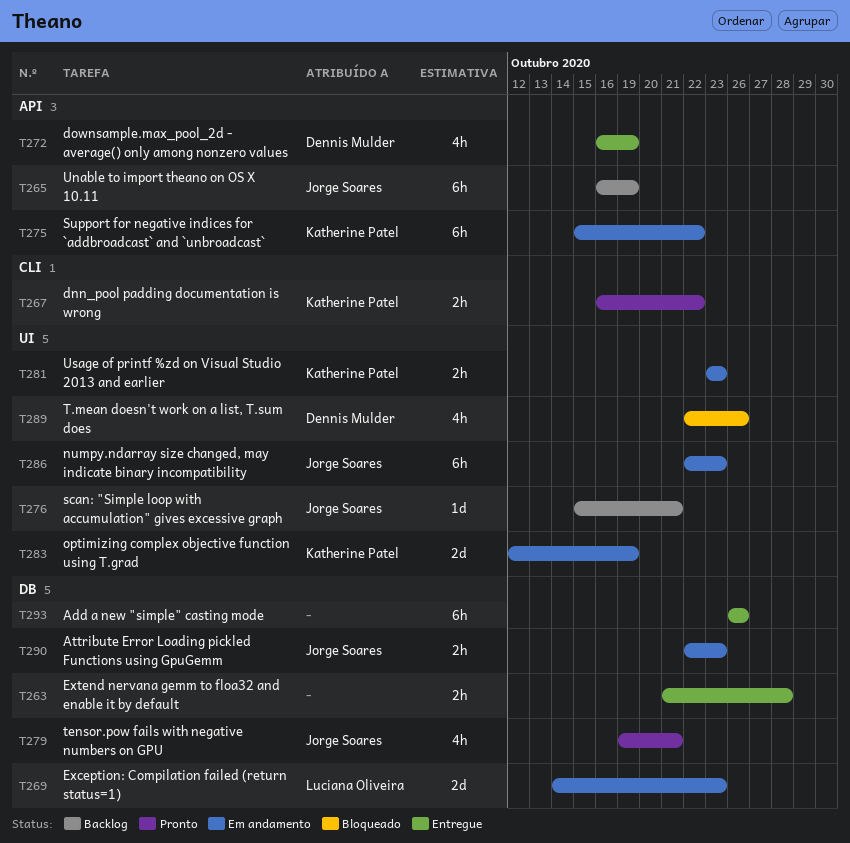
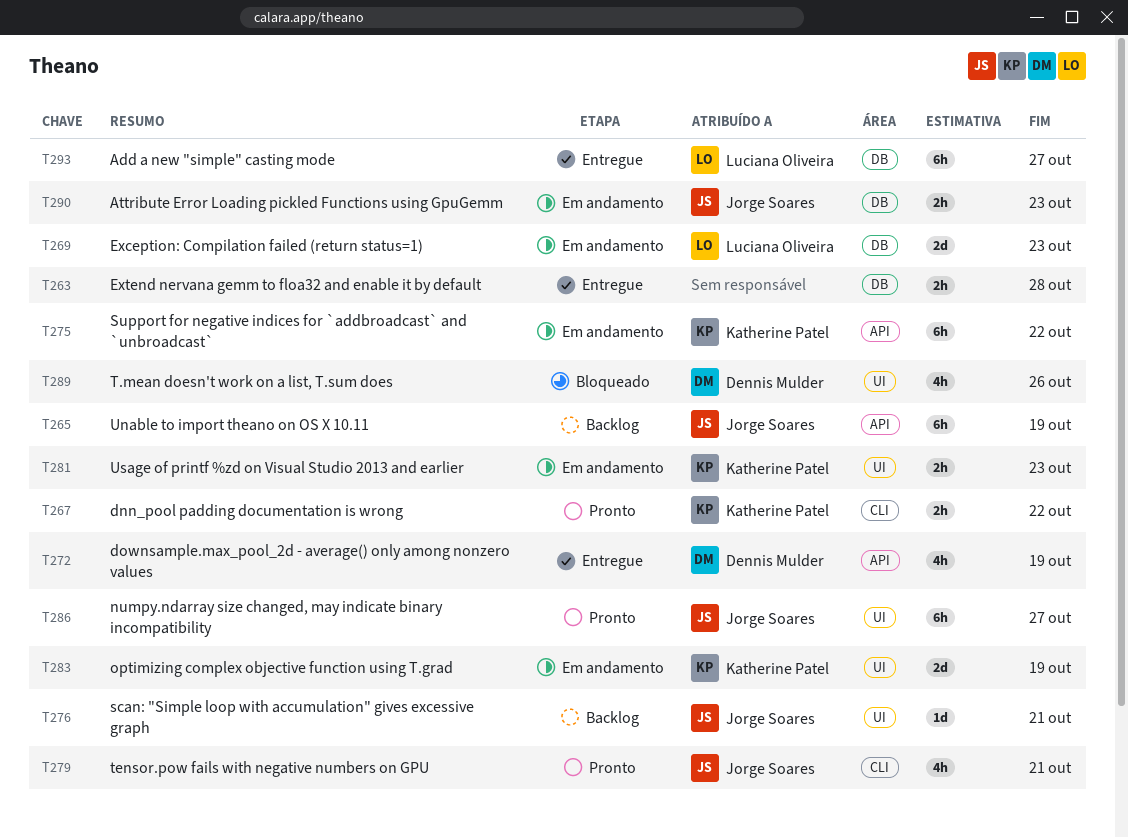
T279, label: DB -> CLI
T286, status: Em andamento -> Pronto
T286, due: Oct 23 -> Oct 27
T293, owner: none -> Luciana Oliveira
T293, due: Oct 26 -> Oct 27

